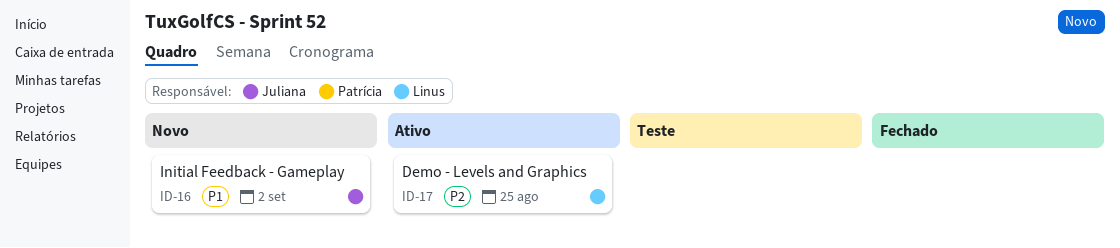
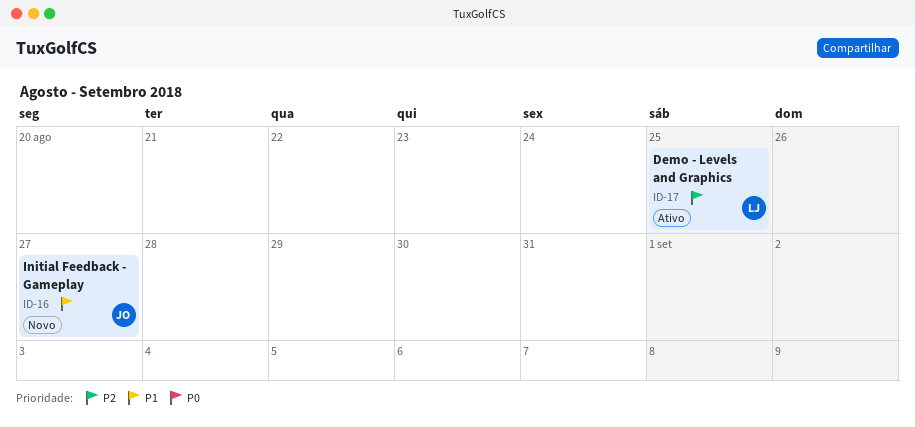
ID-16, due: Sep 2 -> Aug 27

